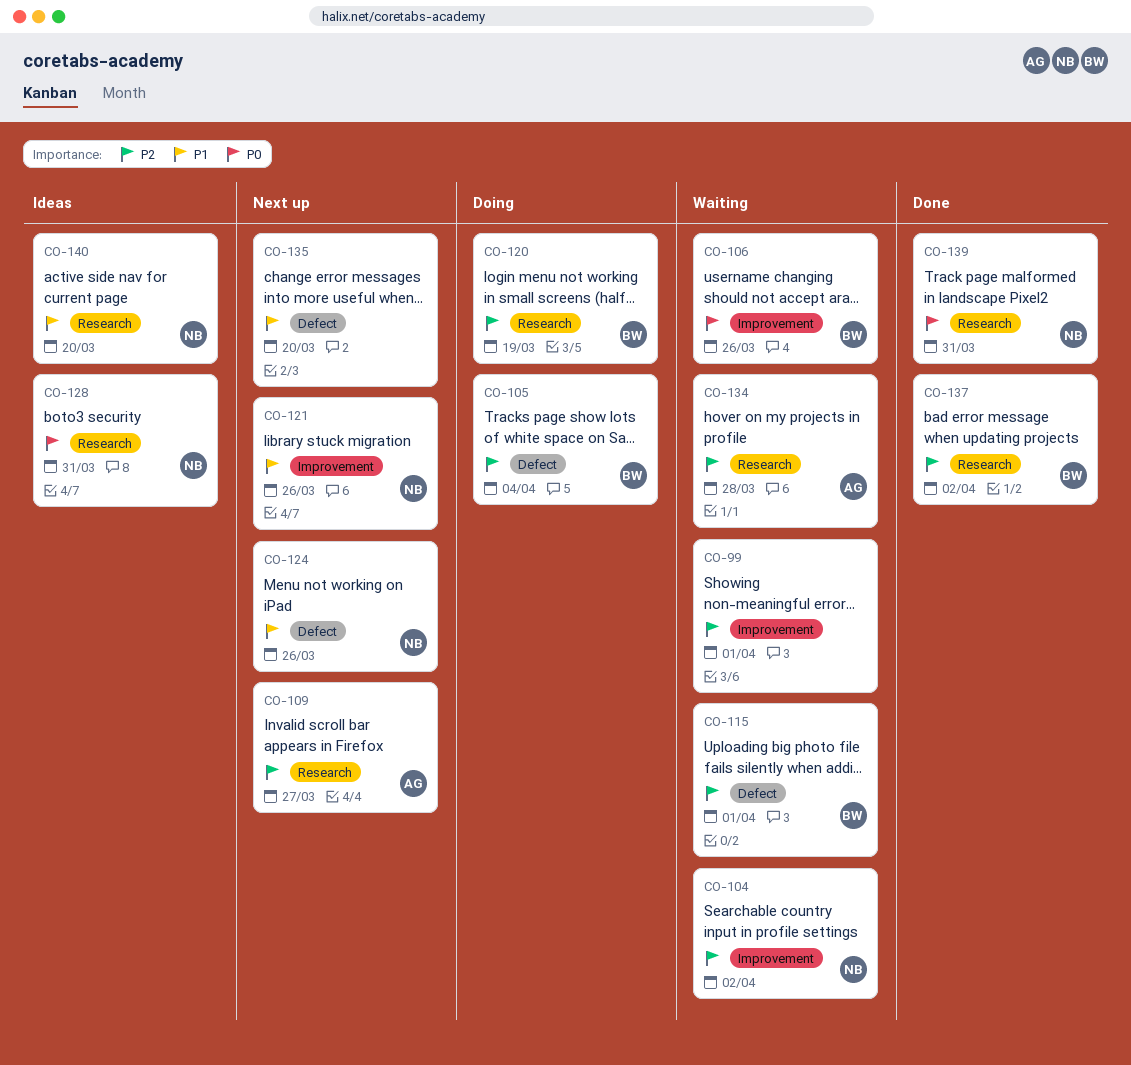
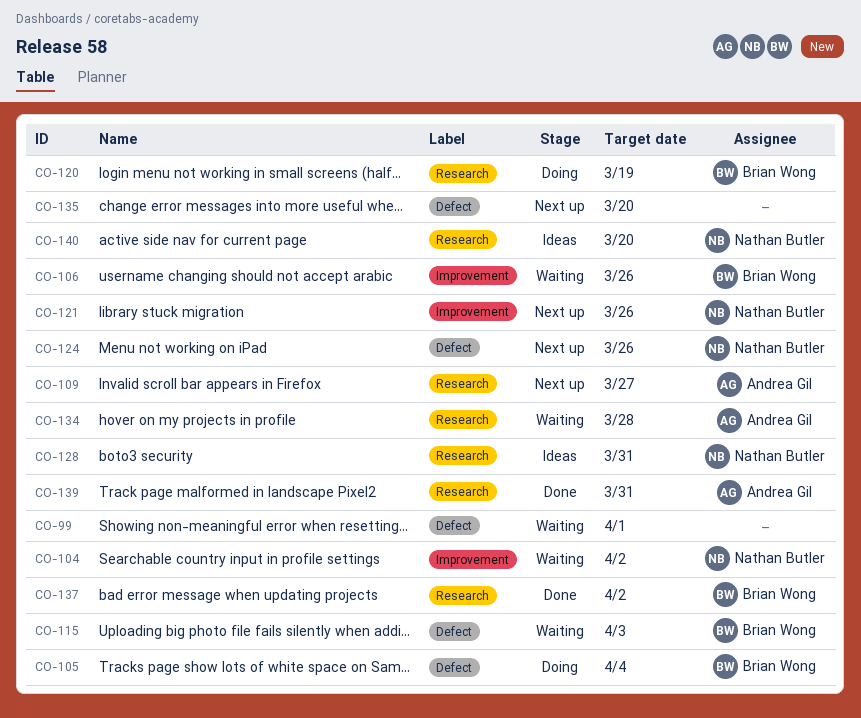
CO-99, label: Improvement -> Defect
CO-115, due: Apr 1 -> Apr 3
CO-139, owner: Nathan Butler -> Andrea Gil

